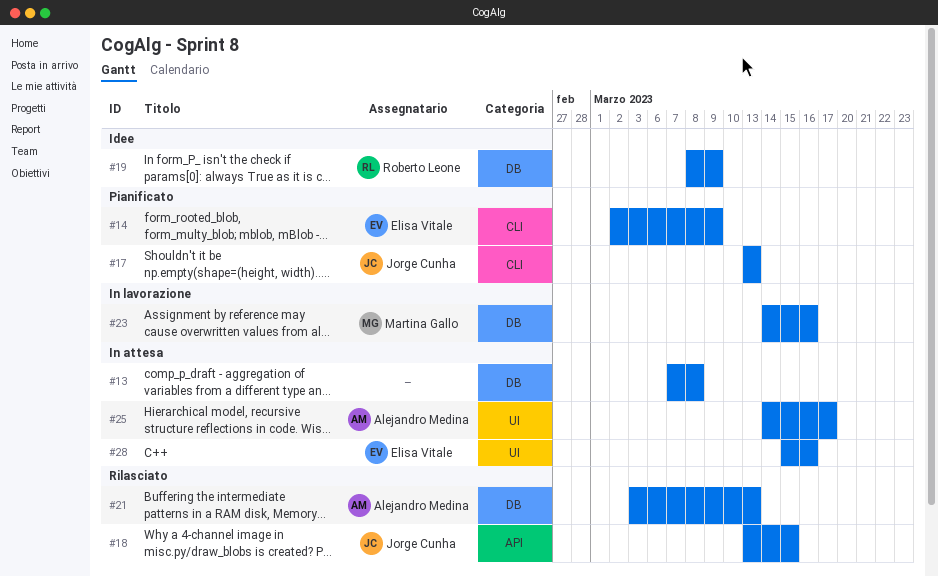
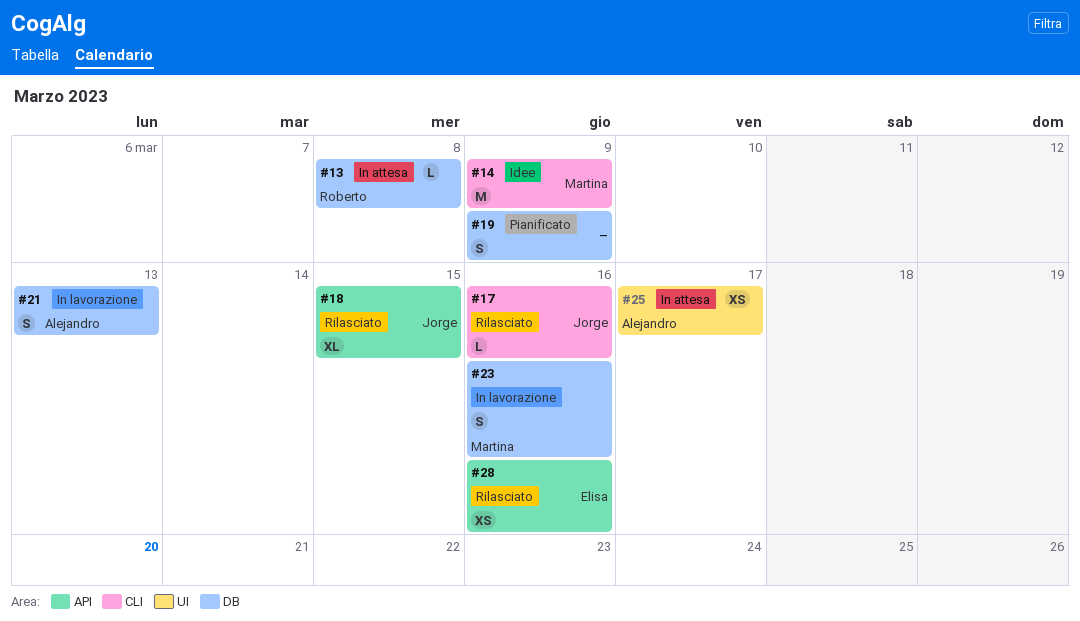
#13, owner: none -> Roberto Leone
#14, status: Pianificato -> Idee
#14, owner: Elisa Vitale -> Martina Gallo
#17, status: Pianificato -> Rilasciato
#17, due: Mar 13 -> Mar 16
#19, status: Idee -> Pianificato
#19, owner: Roberto Leone -> none
#21, status: Rilasciato -> In lavorazione
#28, status: In attesa -> Rilasciato
#28, label: UI -> API

